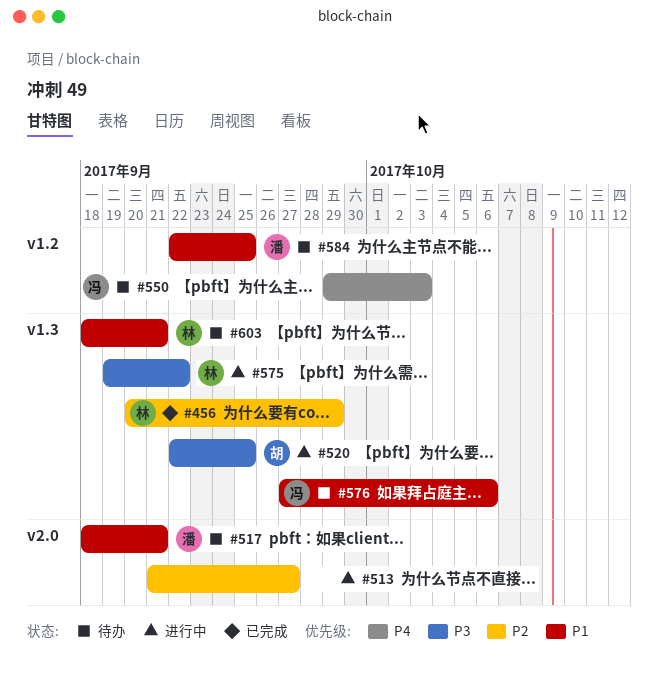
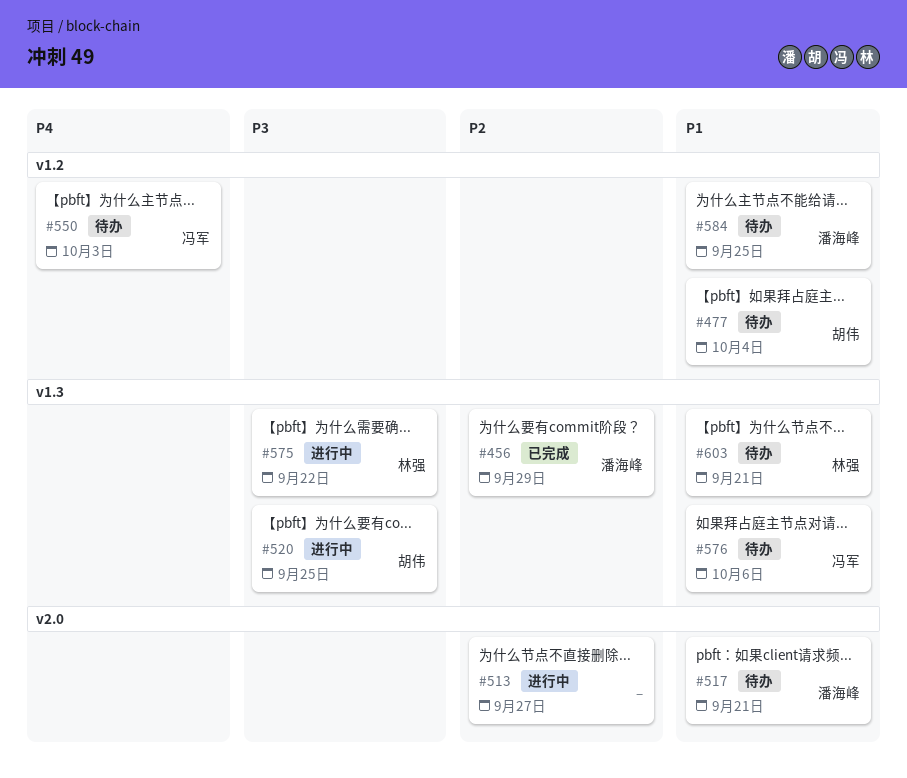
#456, owner: 林强 -> 潘海峰
#477: none -> present

